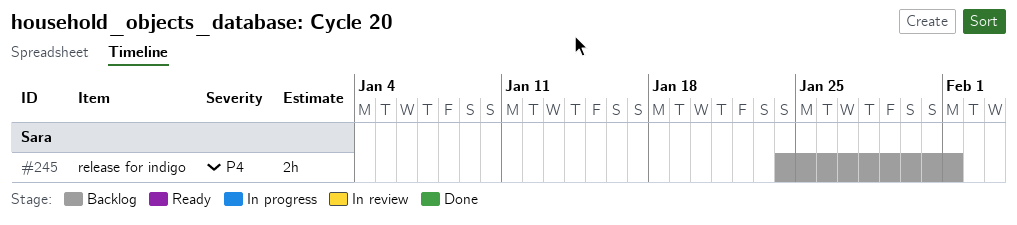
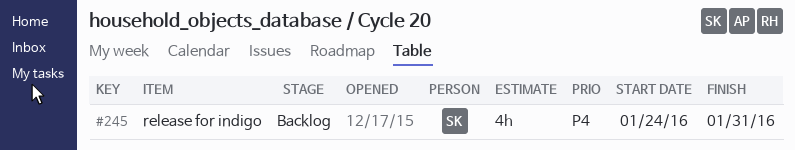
#245, estimate: 2h -> 4h
#245, due: Feb 1 -> Jan 31

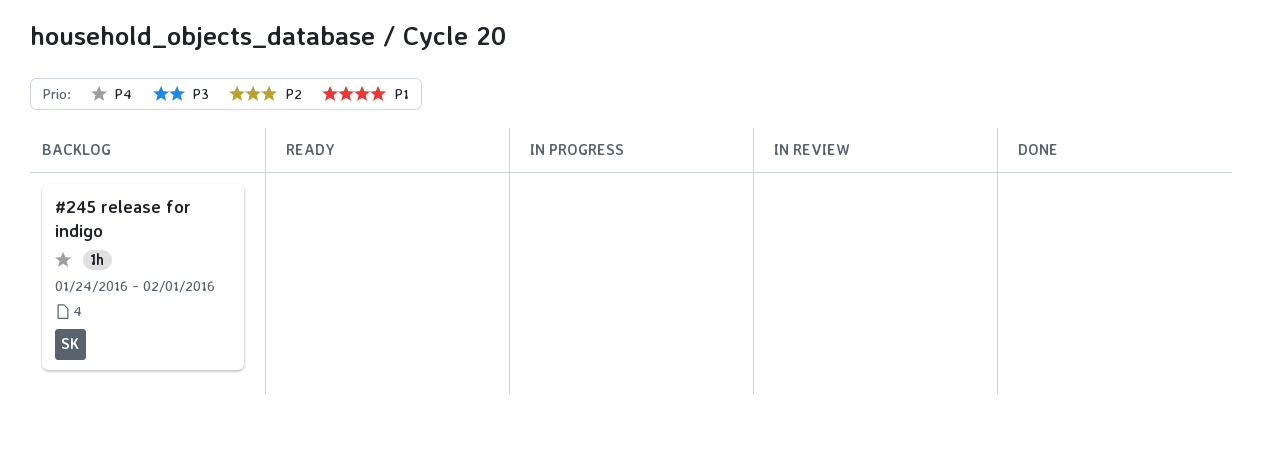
#245, estimate: 4h -> 1h
#245, due: Jan 31 -> Feb 1

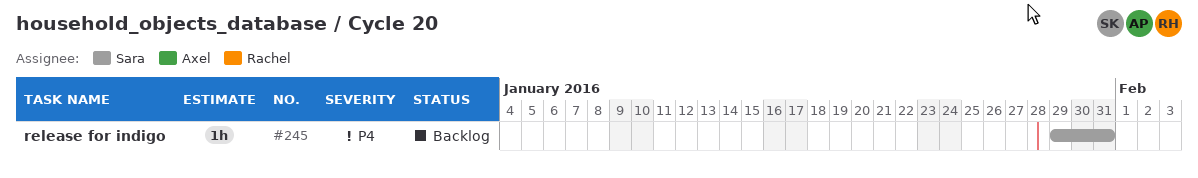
#245, start: Jan 24 -> Jan 29
#245, due: Feb 1 -> Jan 31

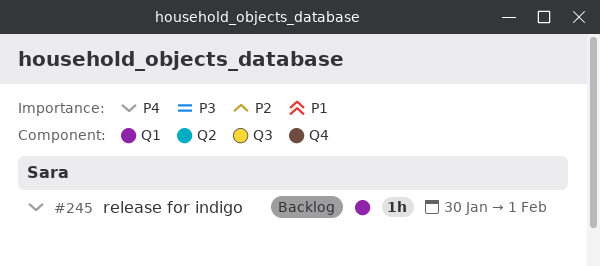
#245, start: Jan 29 -> Jan 30
#245, due: Jan 31 -> Feb 1

